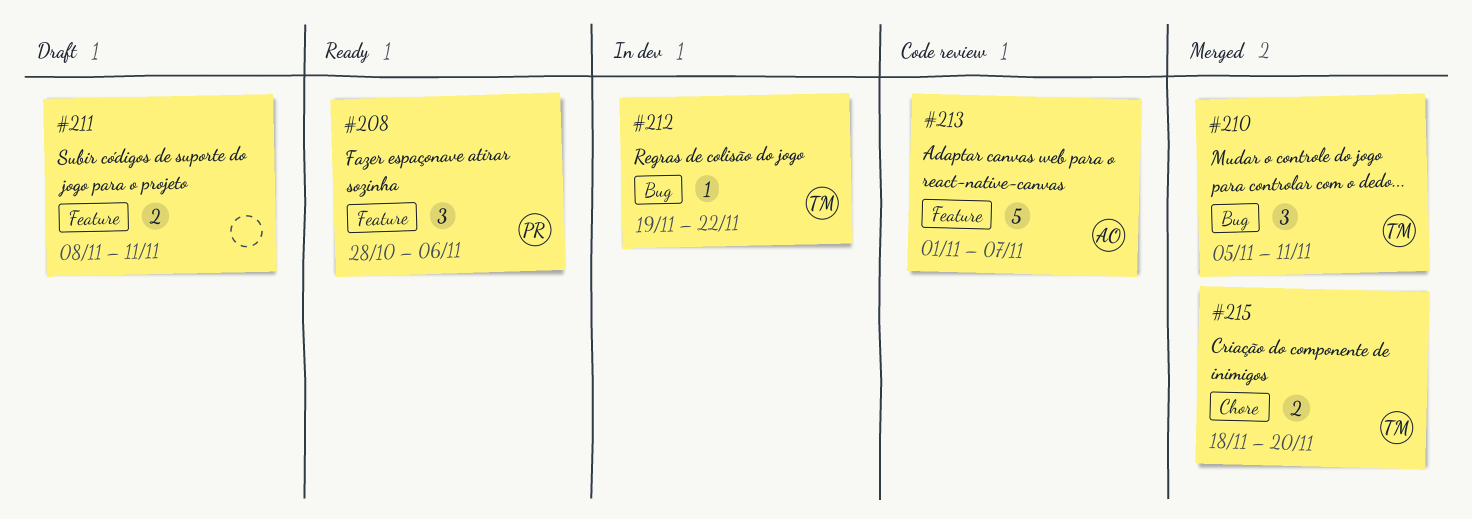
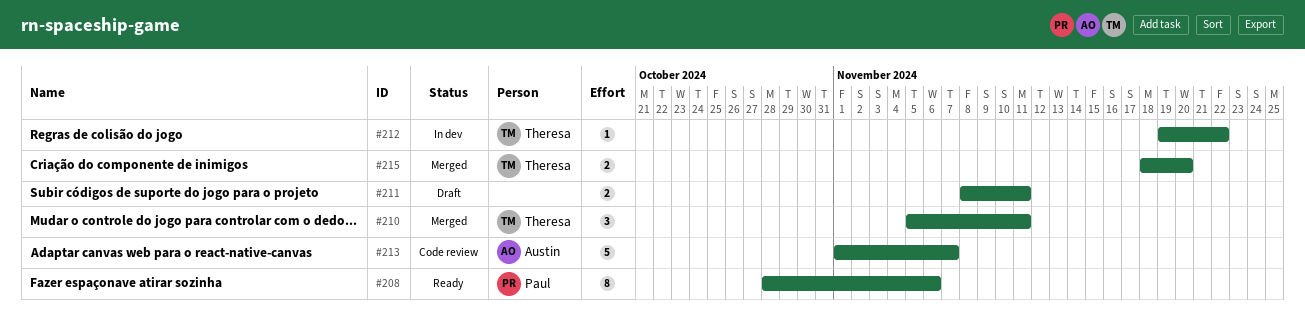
#208, estimate: 3 -> 8

